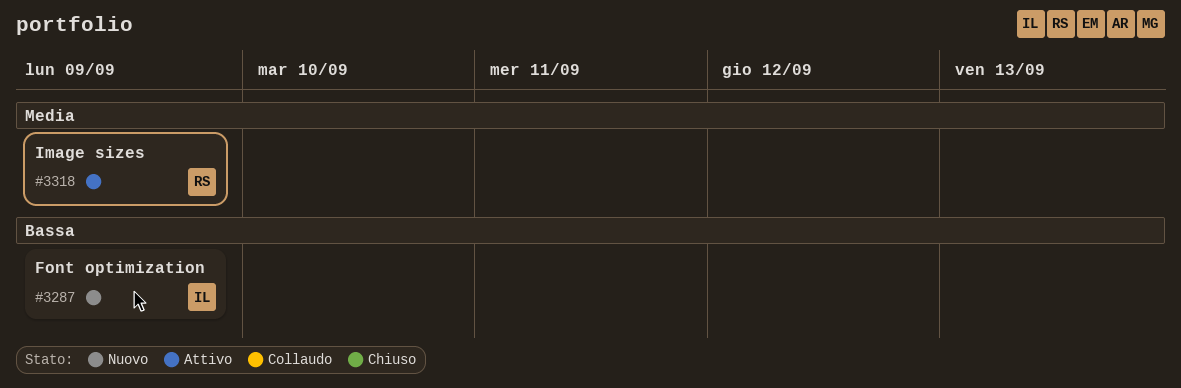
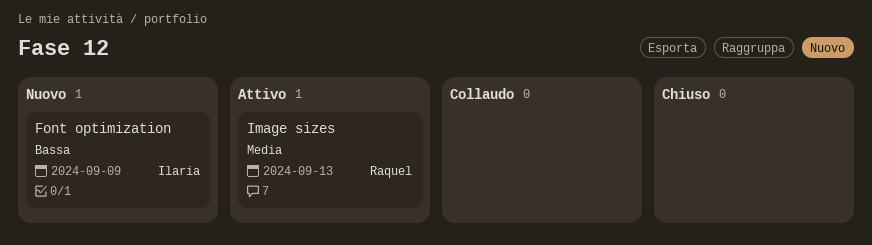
Image sizes, due: Sep 9 -> Sep 13

